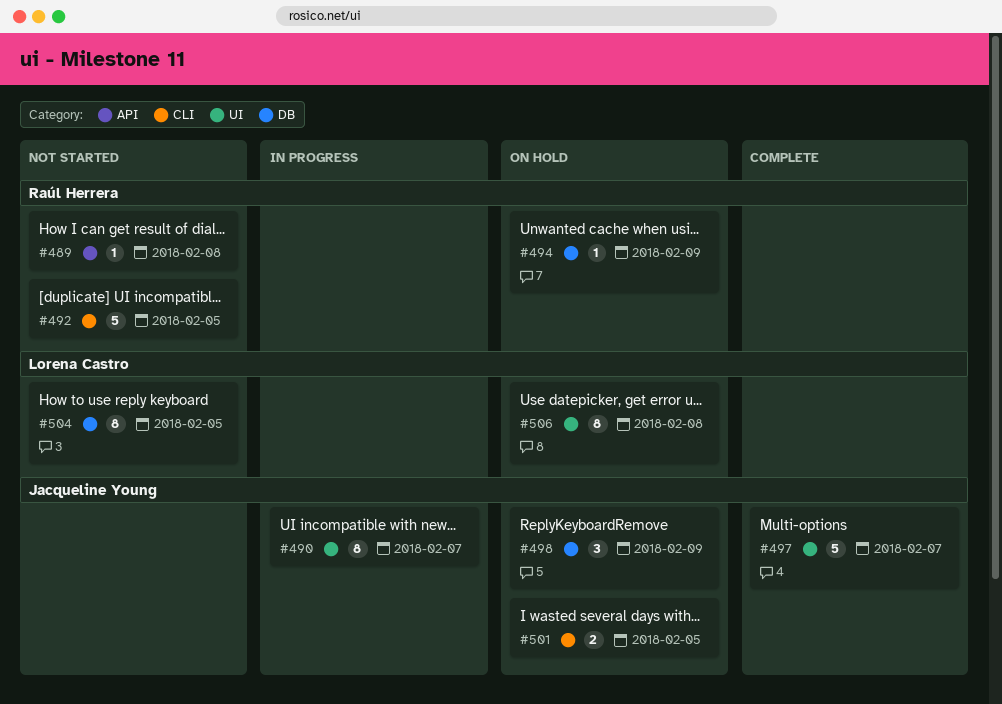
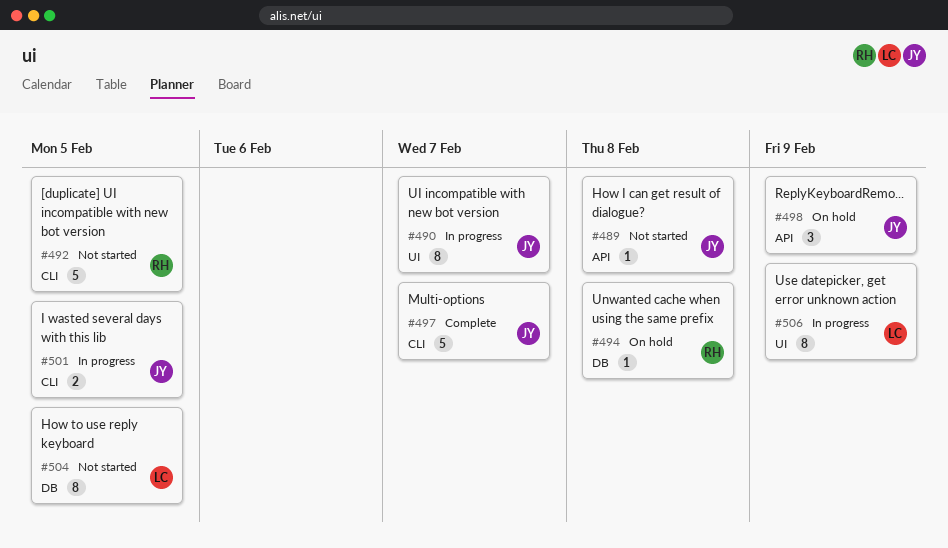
#489, owner: Raúl Herrera -> Jacqueline Young
#494, due: Feb 9 -> Feb 8
#497, label: UI -> CLI
#498, label: DB -> API
#501, status: On hold -> In progress
#506, status: On hold -> In progress
#506, due: Feb 8 -> Feb 9

